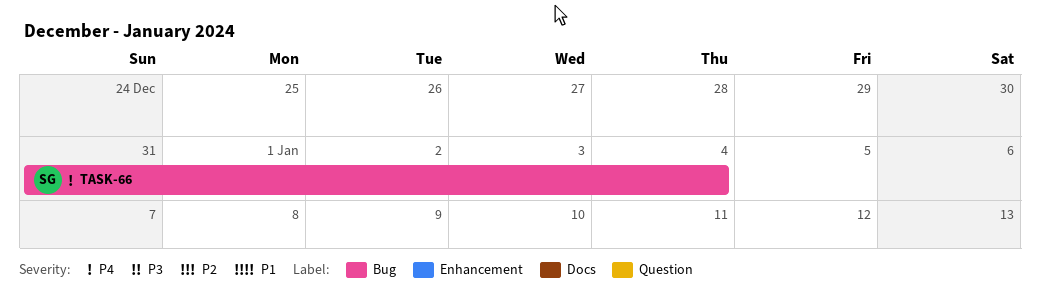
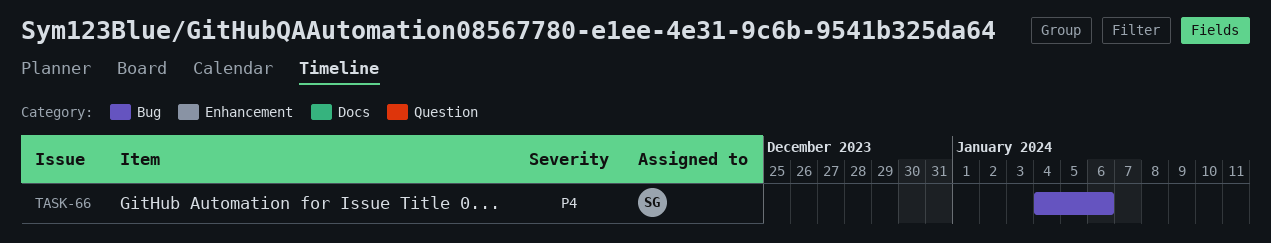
TASK-66, start: Dec 31 -> Jan 4
TASK-66, due: Jan 4 -> Jan 6

